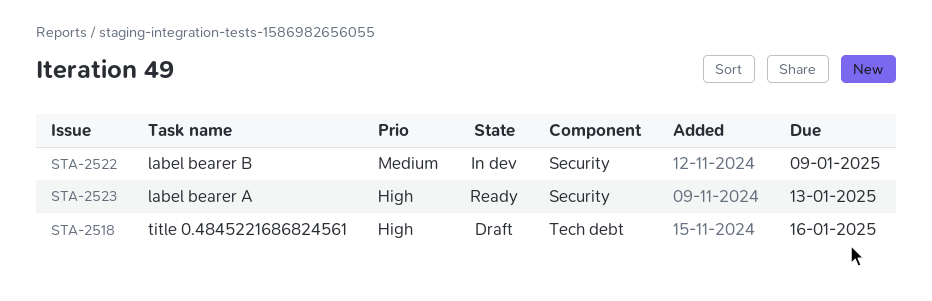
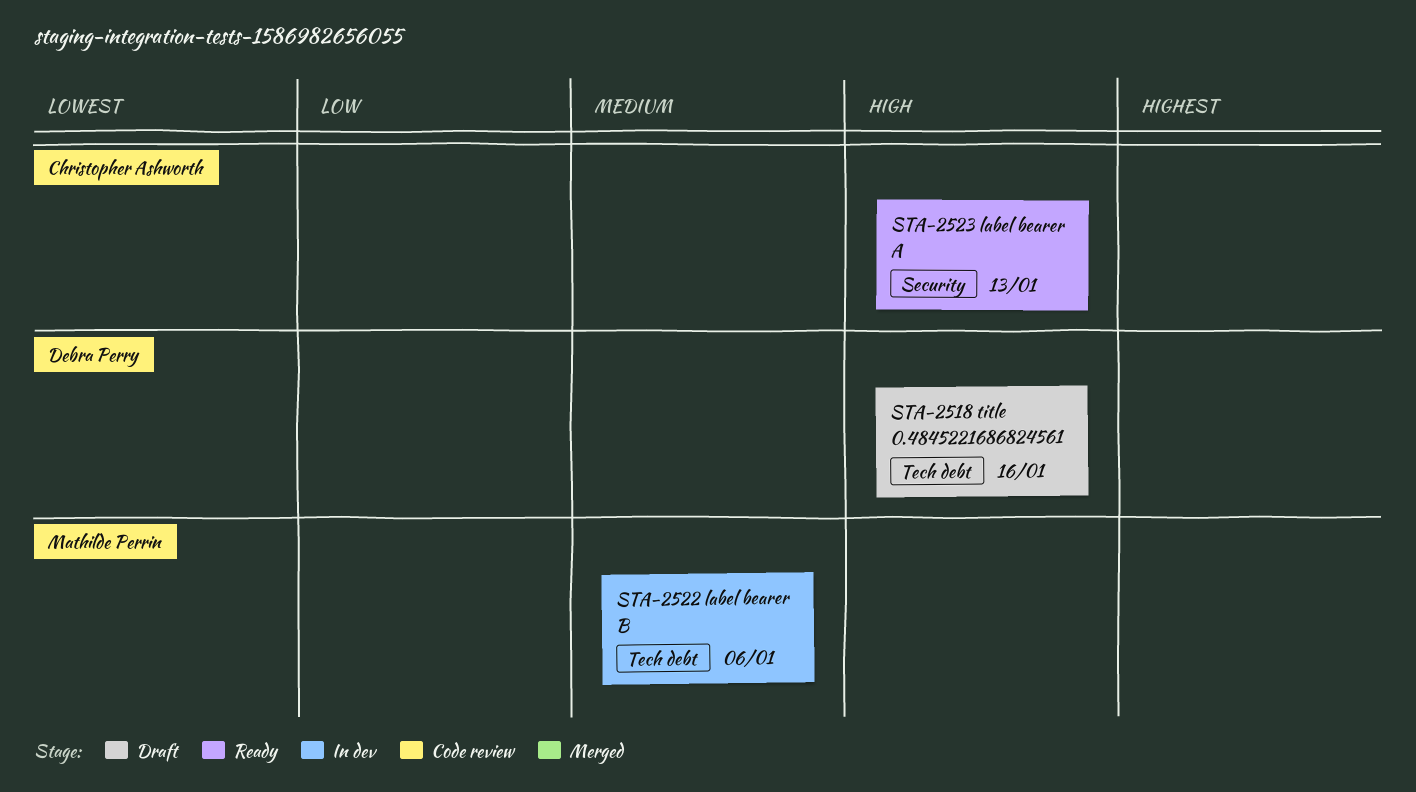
STA-2522, label: Security -> Tech debt
STA-2522, due: Jan 9 -> Jan 6

